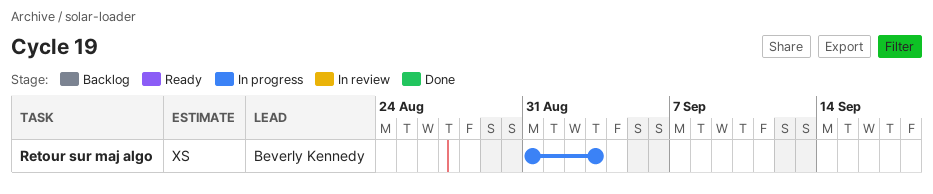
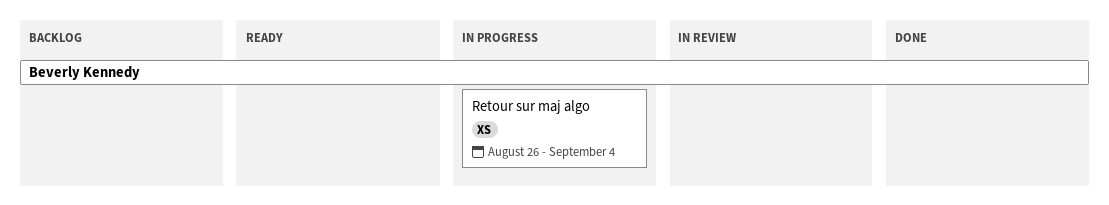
Retour sur maj algo, start: Aug 31 -> Aug 26
Retour sur maj algo, due: Sep 3 -> Sep 4

